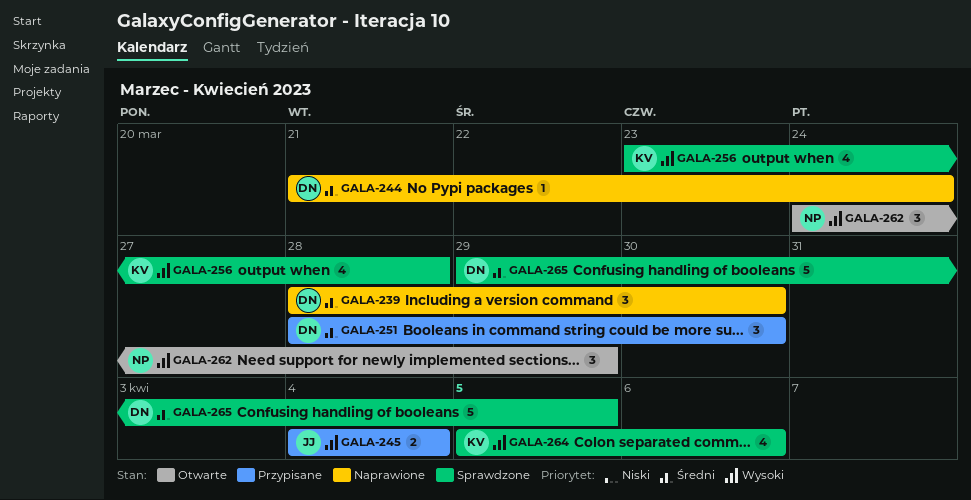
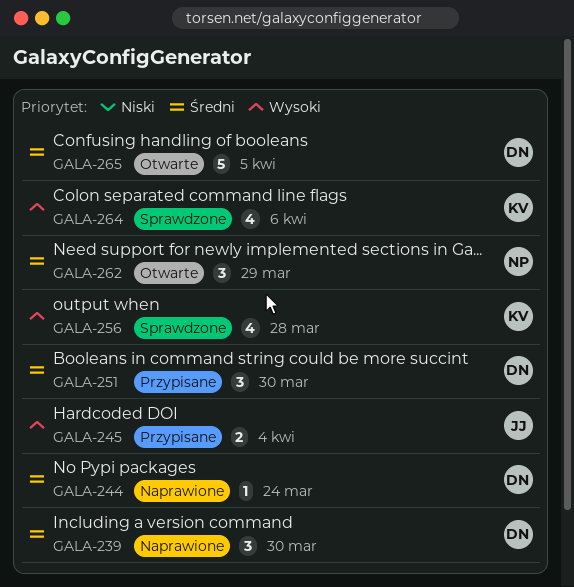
GALA-262, priority: Wysoki -> Średni
GALA-265, status: Sprawdzone -> Otwarte

